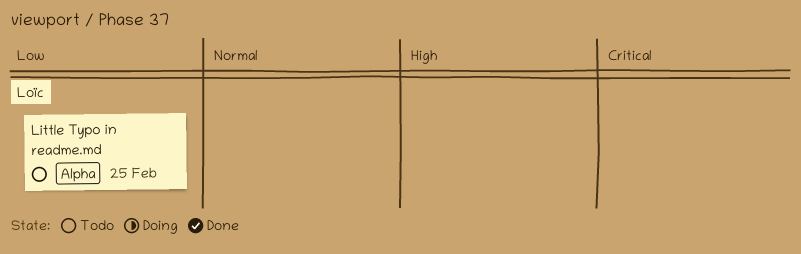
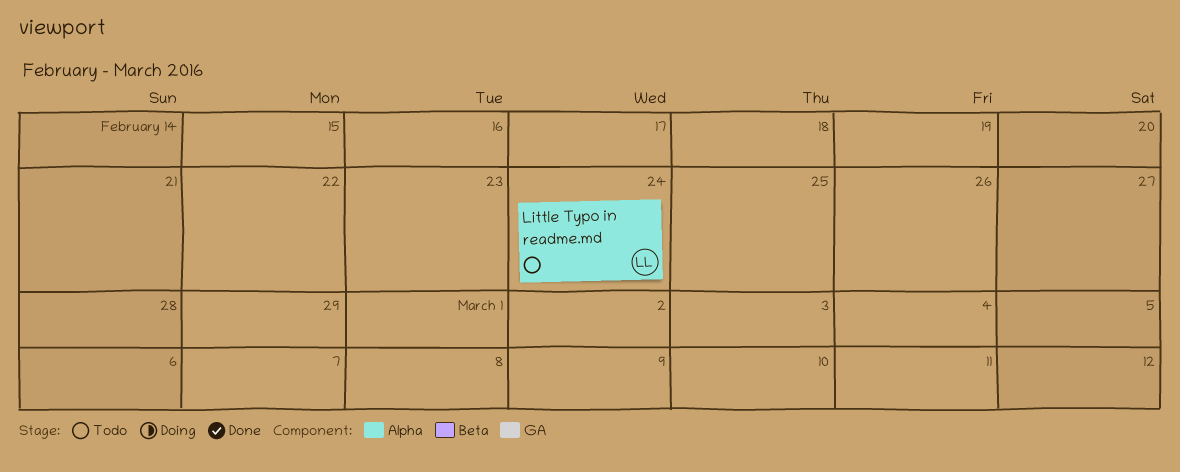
Little Typo in readme.md, due: Feb 25 -> Feb 24

